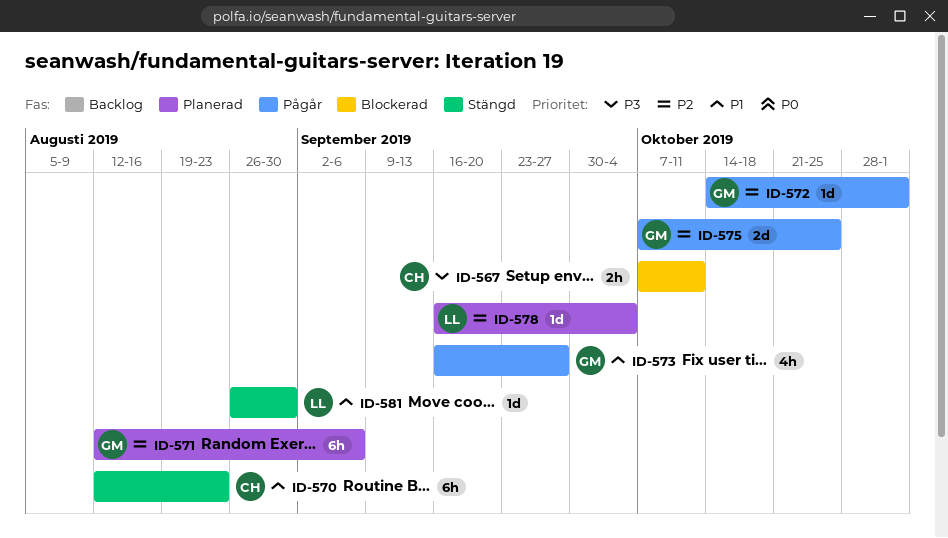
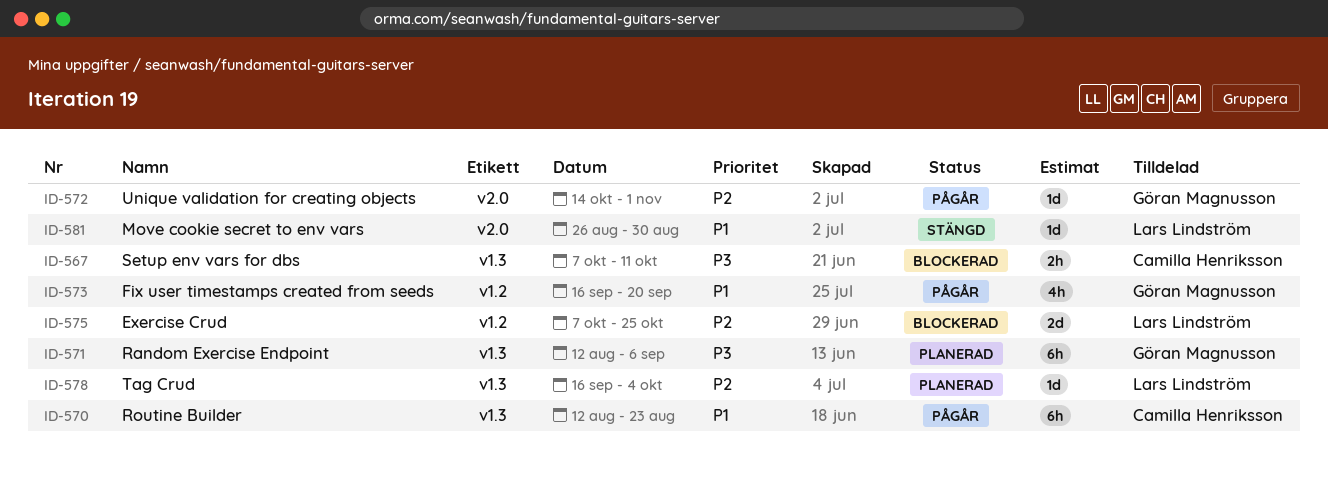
ID-570, status: Stängd -> Pågår
ID-571, priority: P2 -> P3
ID-573, due: Sep 27 -> Sep 20
ID-575, status: Pågår -> Blockerad
ID-575, owner: Göran Magnusson -> Lars Lindström

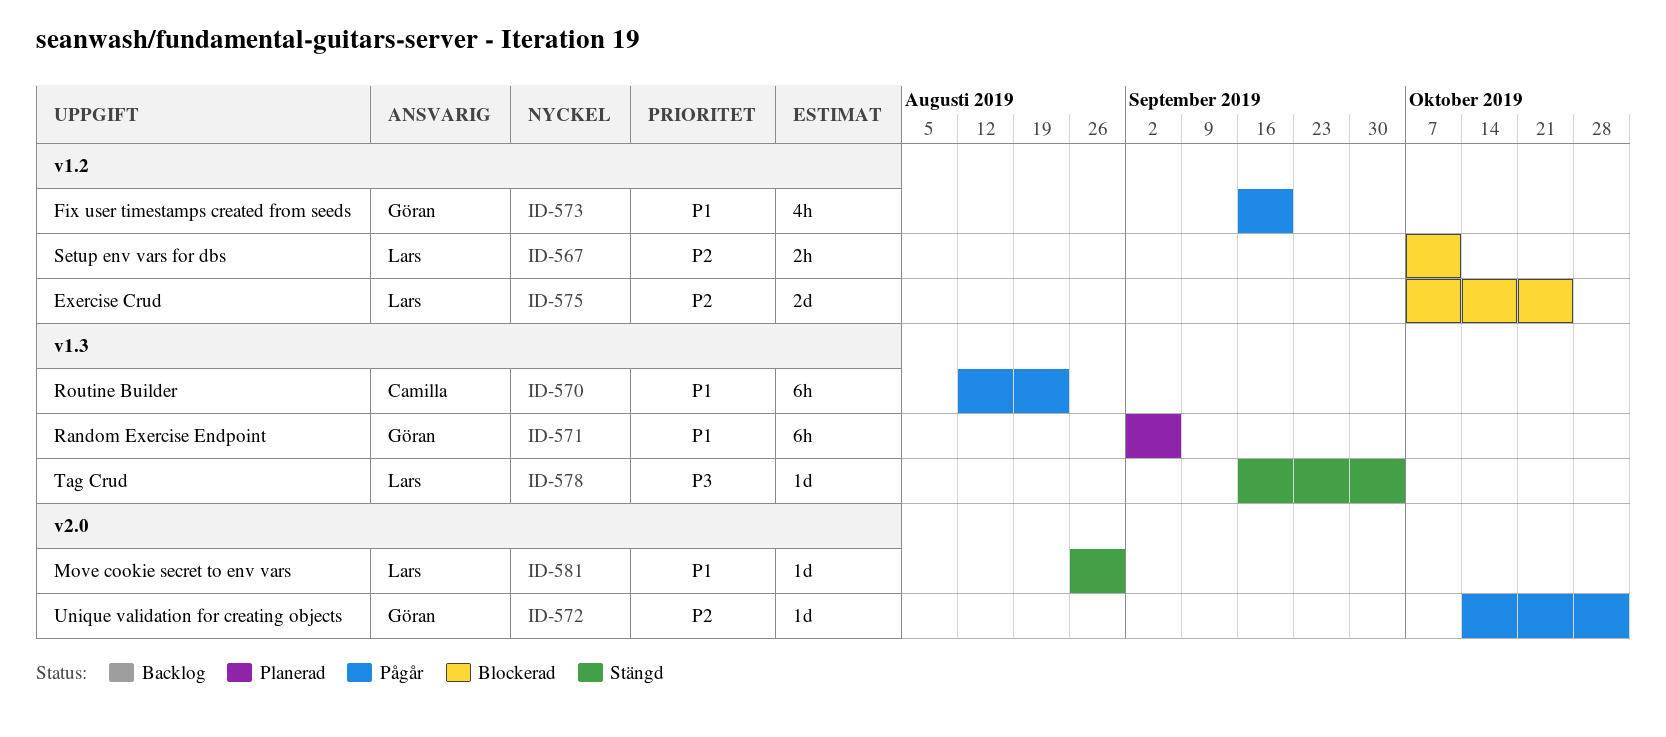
ID-567, owner: Camilla Henriksson -> Lars Lindström
ID-567, priority: P3 -> P2
ID-567, label: v1.3 -> v1.2
ID-571, priority: P3 -> P1
ID-571, start: Aug 12 -> Sep 2
ID-578, status: Planerad -> Stängd
ID-578, priority: P2 -> P3

